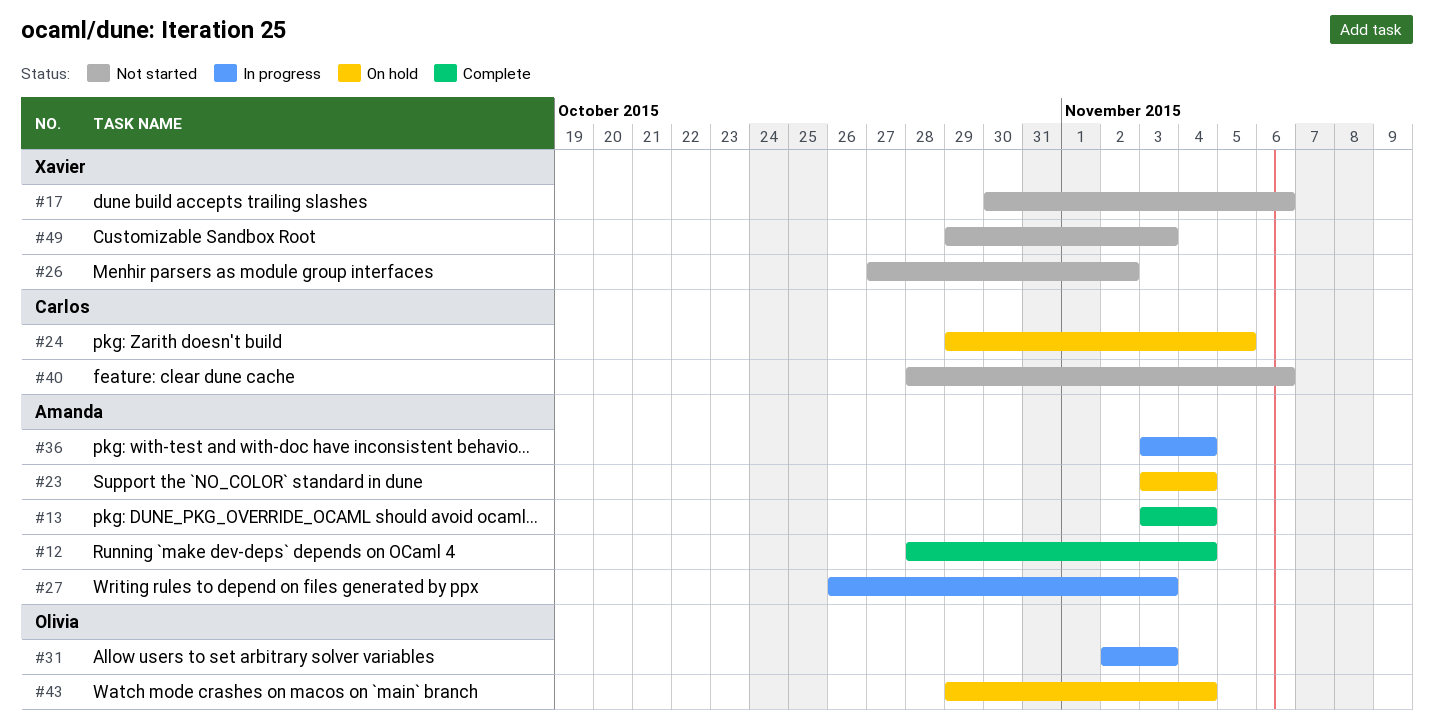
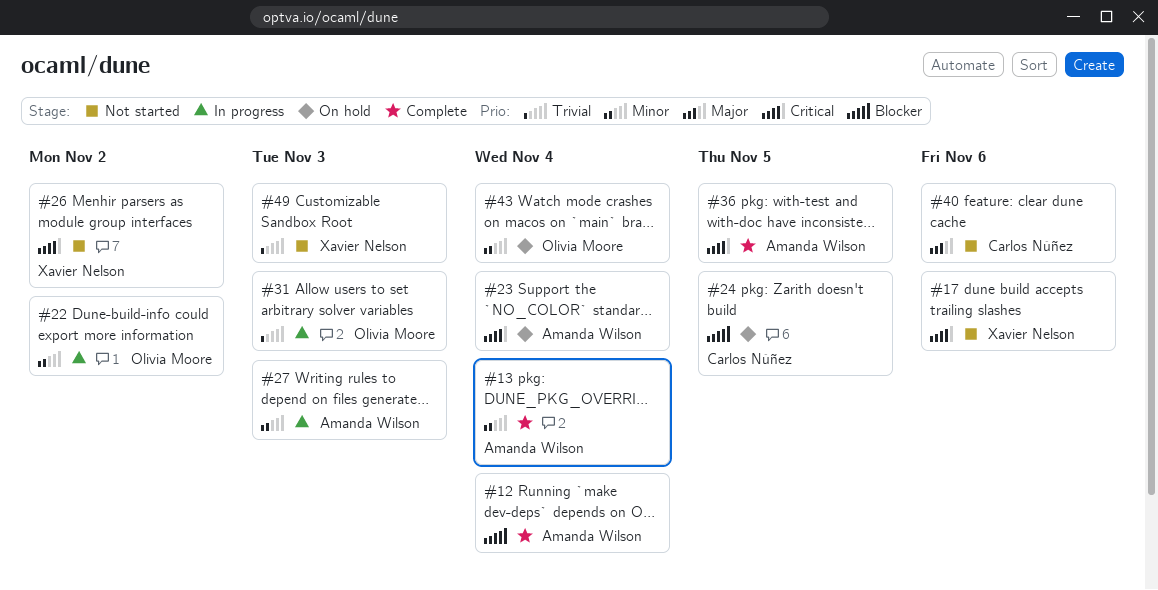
#22: none -> present
#36, status: In progress -> Complete
#36, due: Nov 4 -> Nov 5

